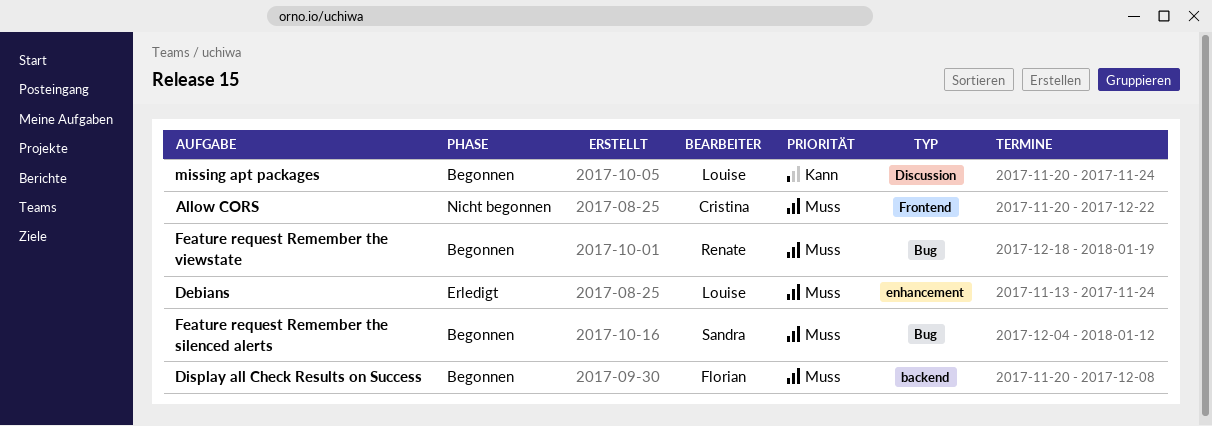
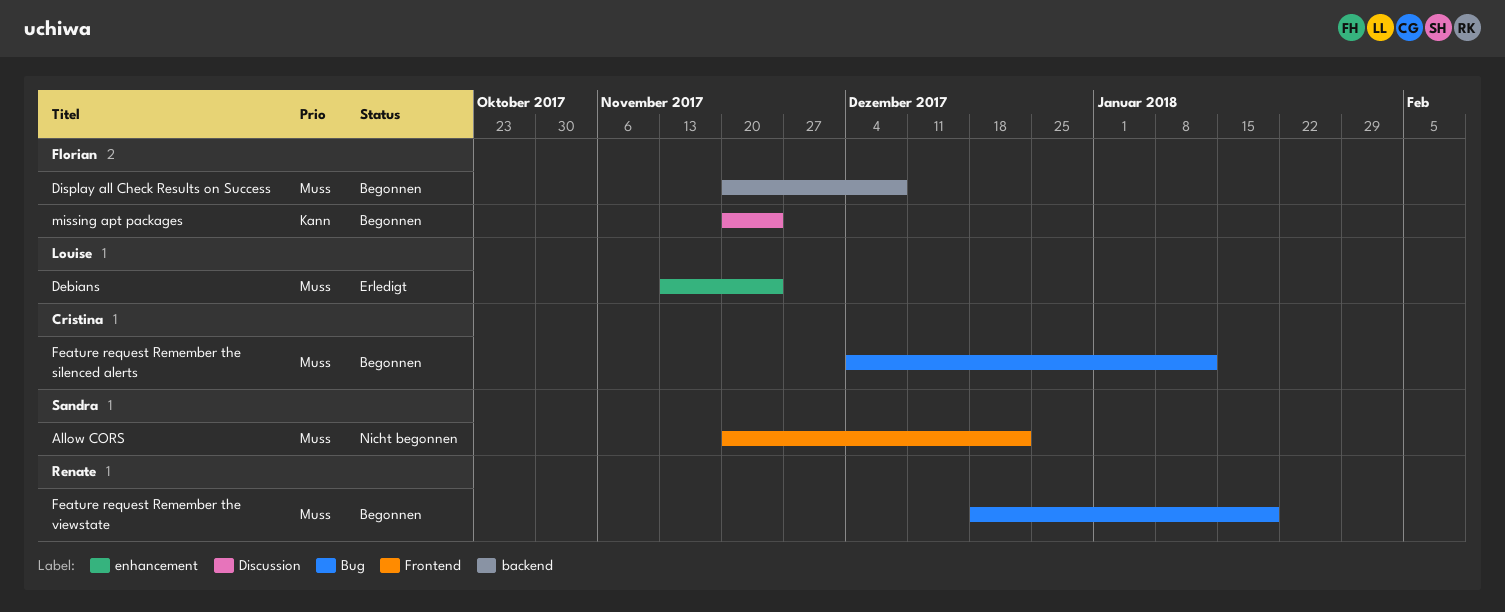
Allow CORS, owner: Cristina -> Sandra
Feature request Remember the silenced alerts, owner: Sandra -> Cristina
missing apt packages, owner: Louise -> Florian

